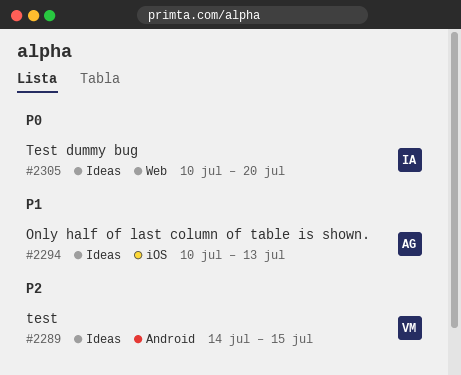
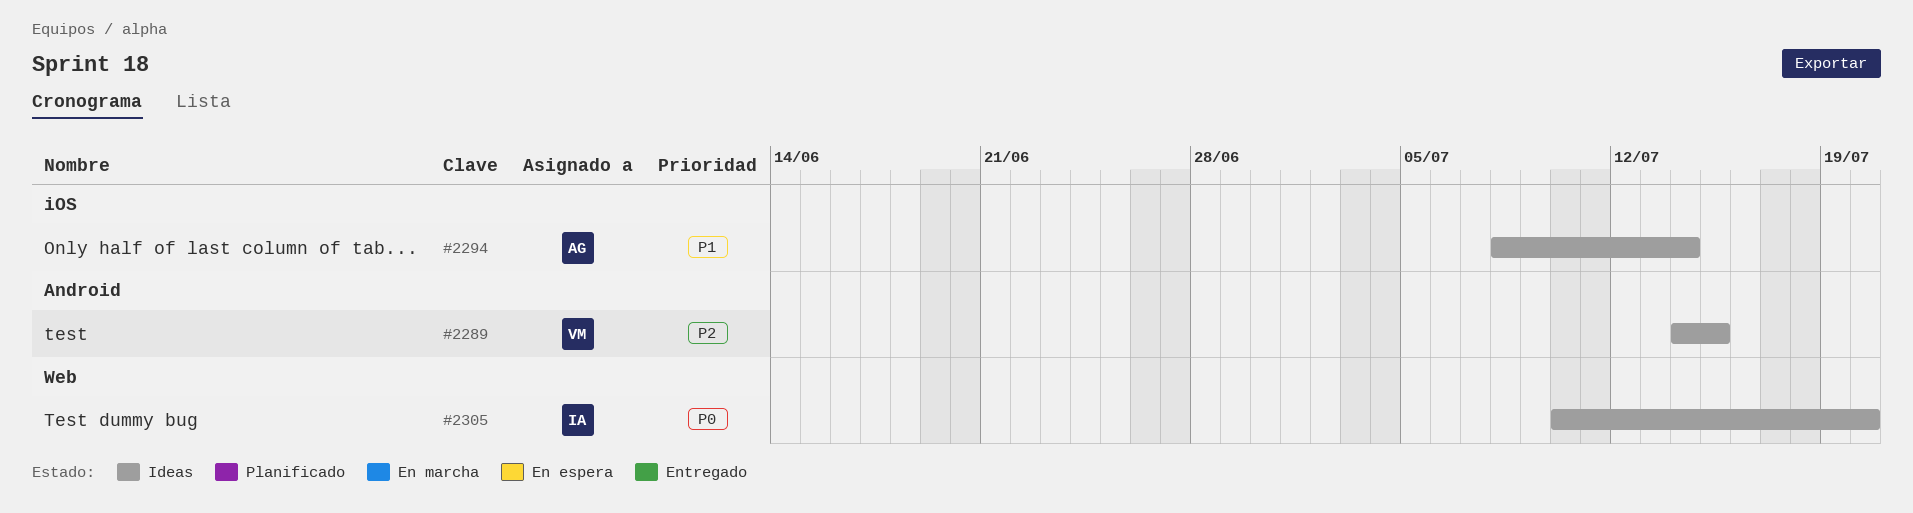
#2294, start: Jul 10 -> Jul 8
#2294, due: Jul 13 -> Jul 14

